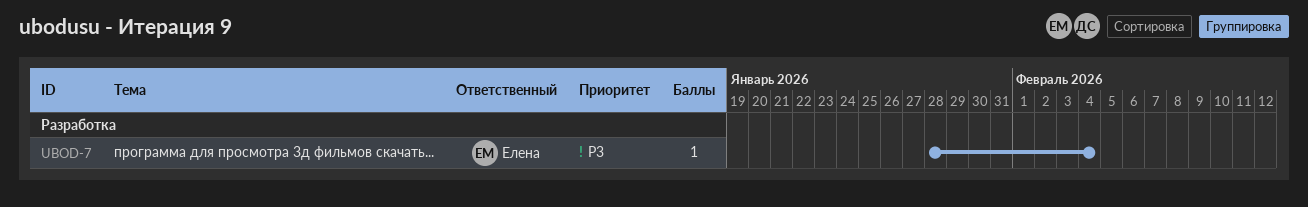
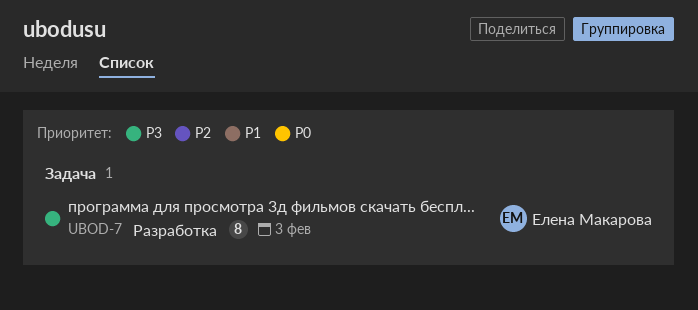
UBOD-7, estimate: 1 -> 8
UBOD-7, due: Feb 4 -> Feb 3

